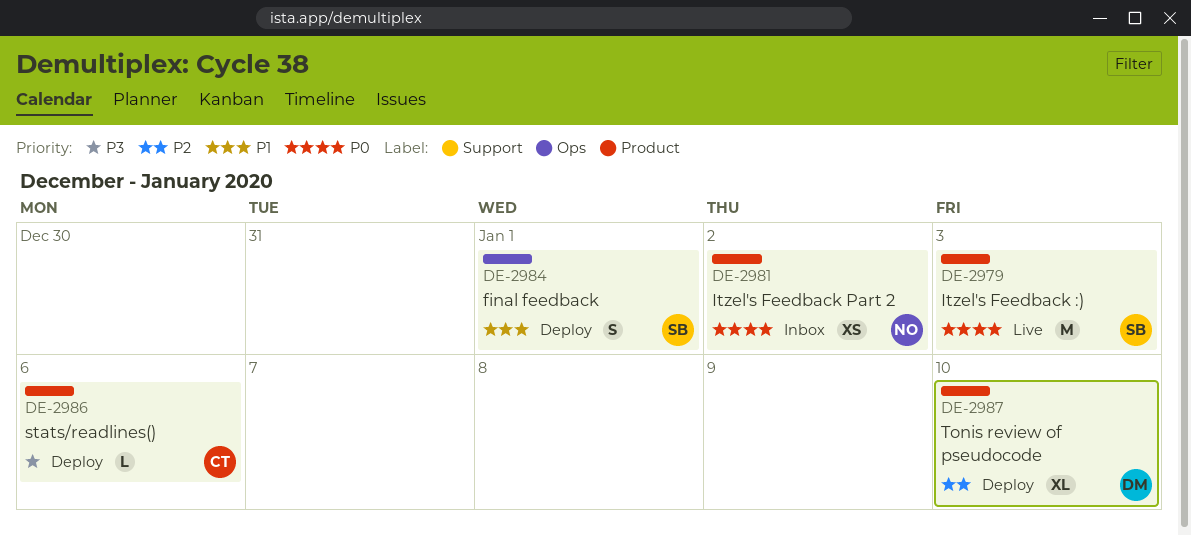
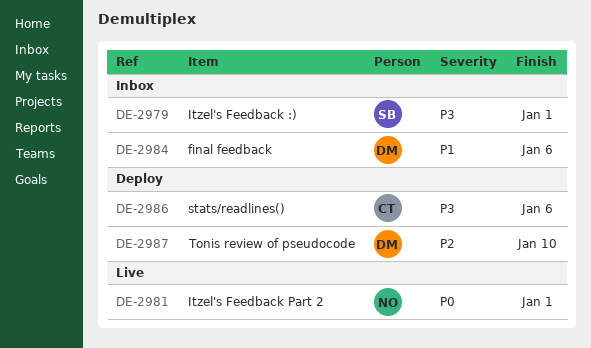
DE-2979, status: Live -> Inbox
DE-2979, priority: P0 -> P3
DE-2979, due: Jan 3 -> Jan 1
DE-2981, status: Inbox -> Live
DE-2981, due: Jan 2 -> Jan 1
DE-2984, status: Deploy -> Inbox
DE-2984, owner: SB -> DM
DE-2984, due: Jan 1 -> Jan 6

